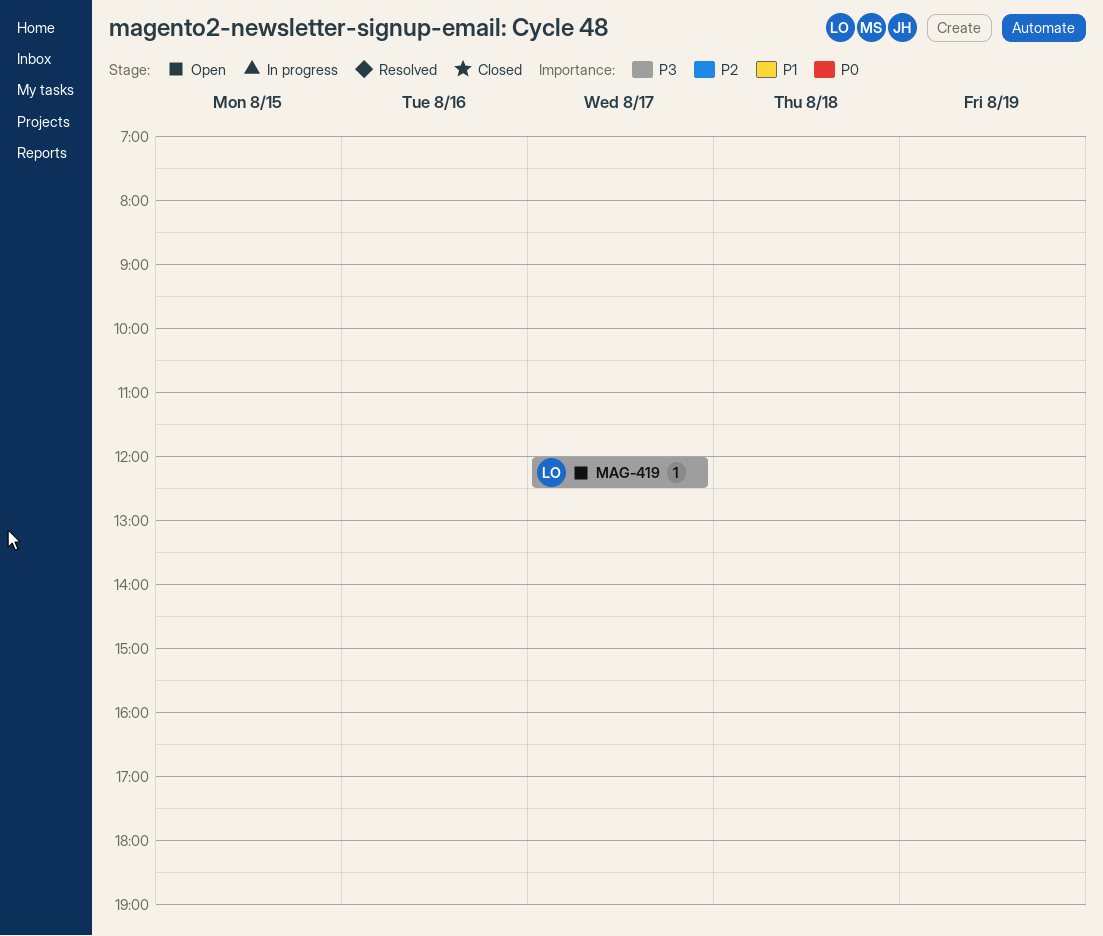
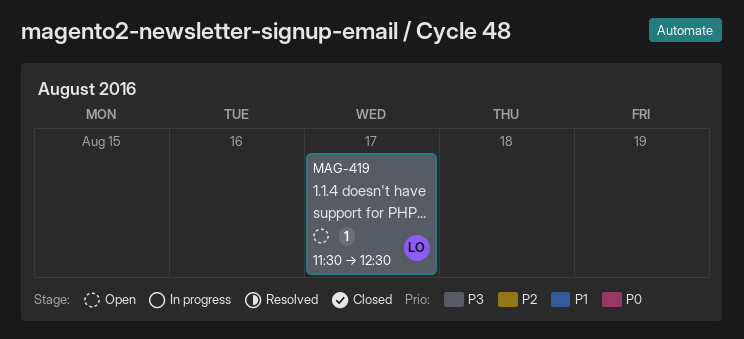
MAG-419, begins: 12:00 -> 11:30

